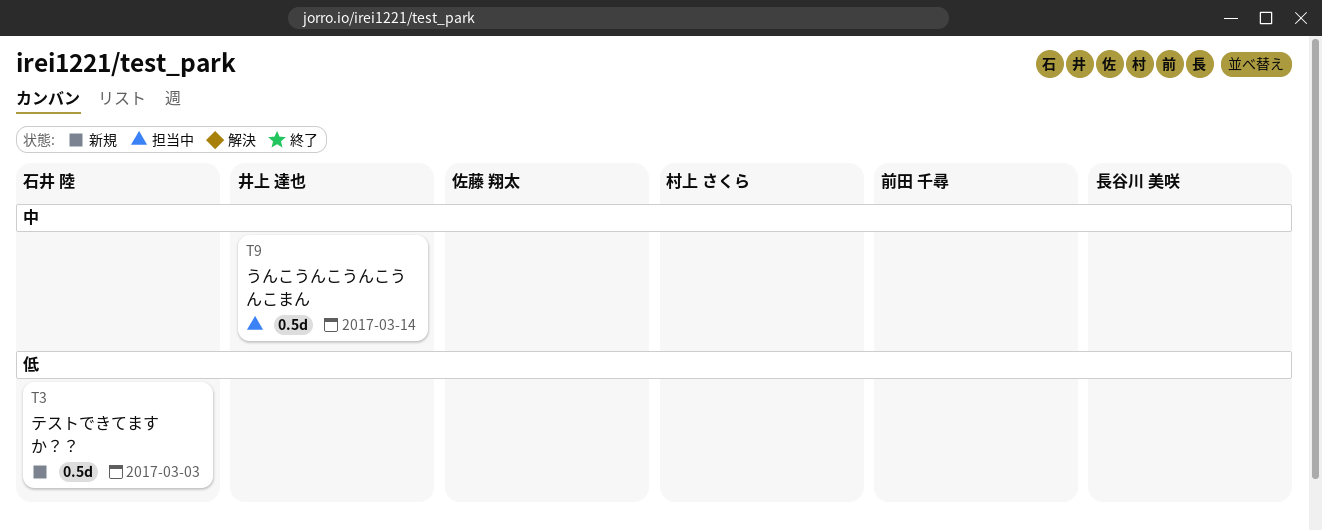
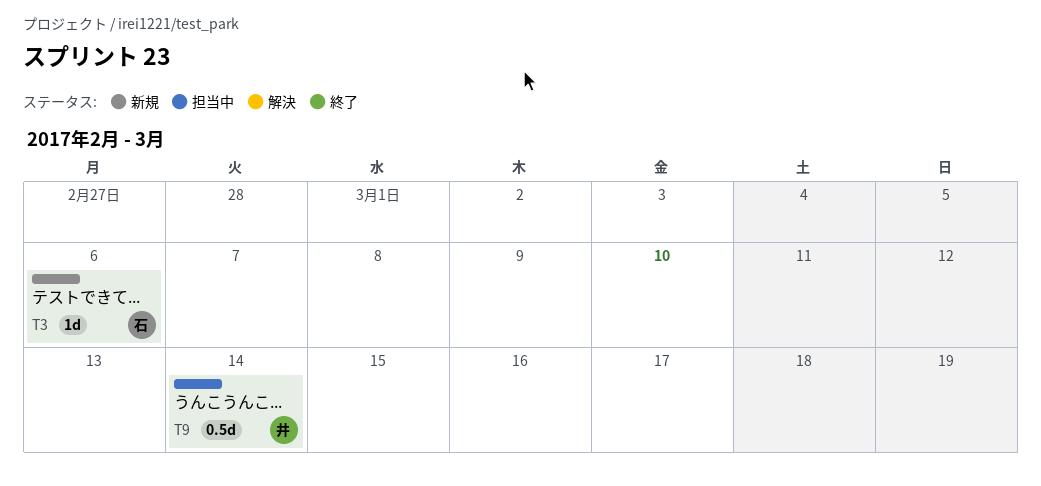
T3, estimate: 0.5d -> 1d
T3, due: Mar 3 -> Mar 6

